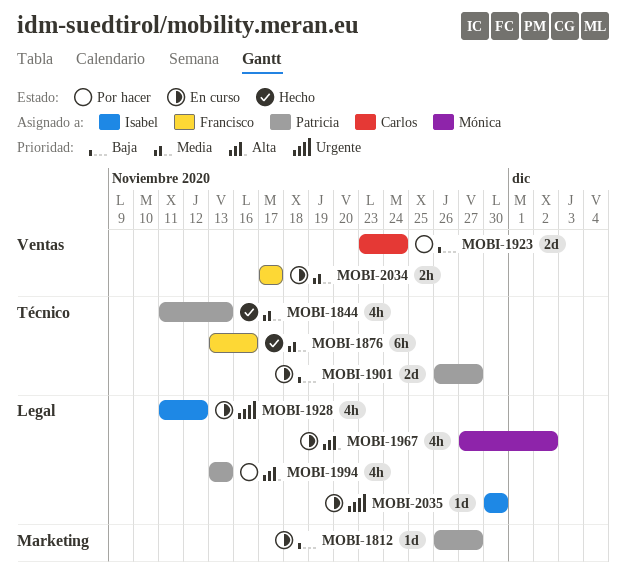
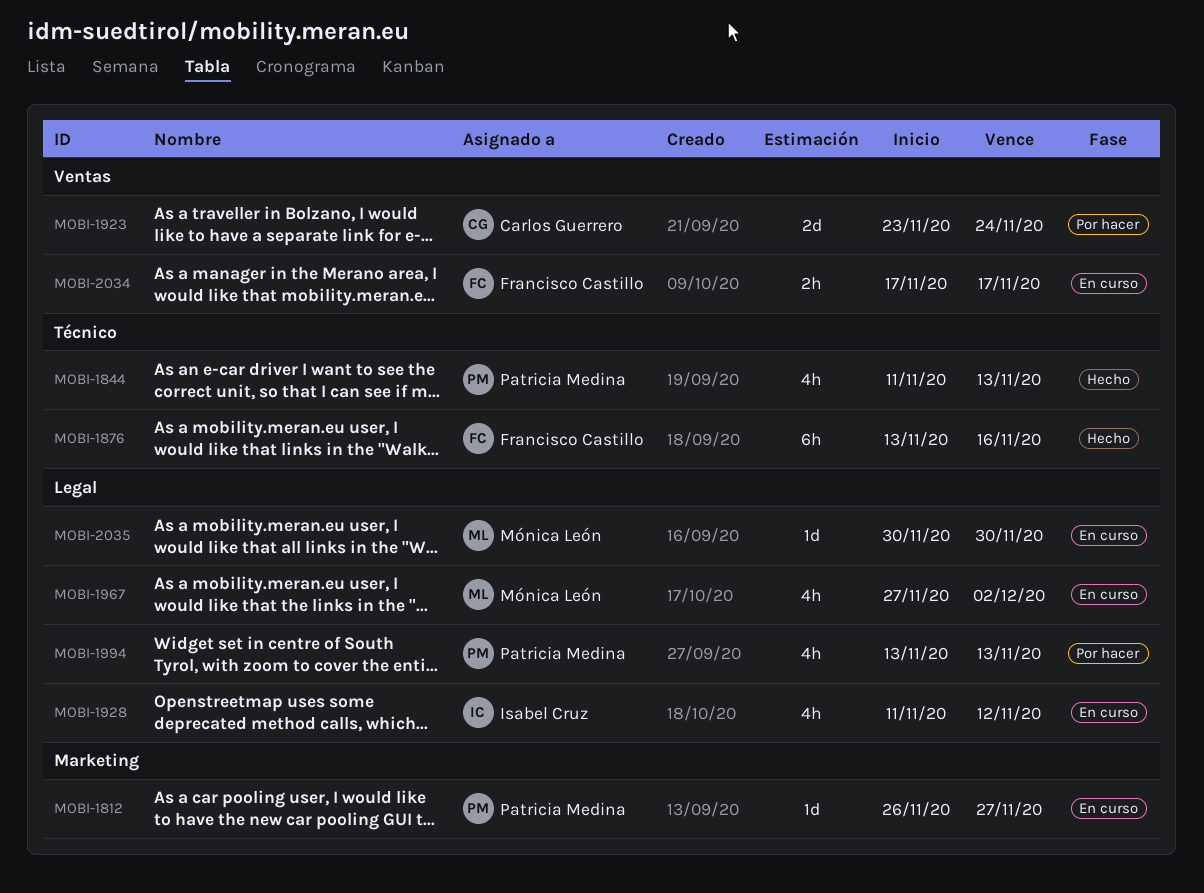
MOBI-1901: present -> none
MOBI-2035, owner: Isabel Cruz -> Mónica León

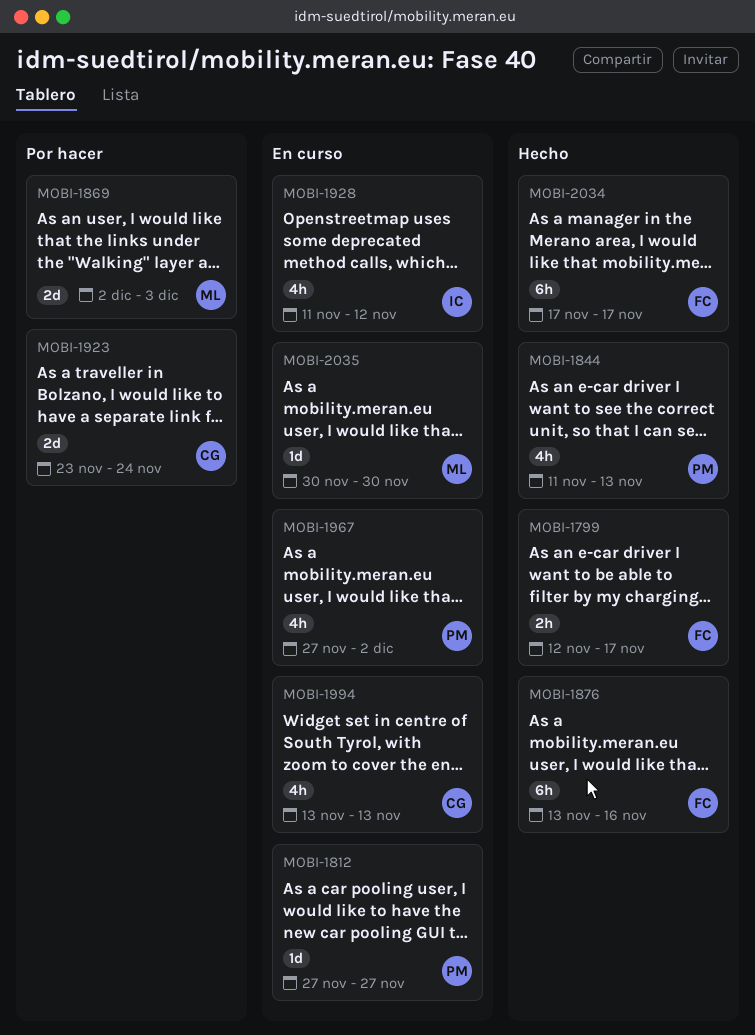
MOBI-1799: none -> present
MOBI-1812, start: Nov 26 -> Nov 27
MOBI-1869: none -> present
MOBI-1967, owner: Mónica León -> Patricia Medina
MOBI-1994, status: Por hacer -> En curso
MOBI-1994, owner: Patricia Medina -> Carlos Guerrero
MOBI-2034, status: En curso -> Hecho
MOBI-2034, estimate: 2h -> 6h

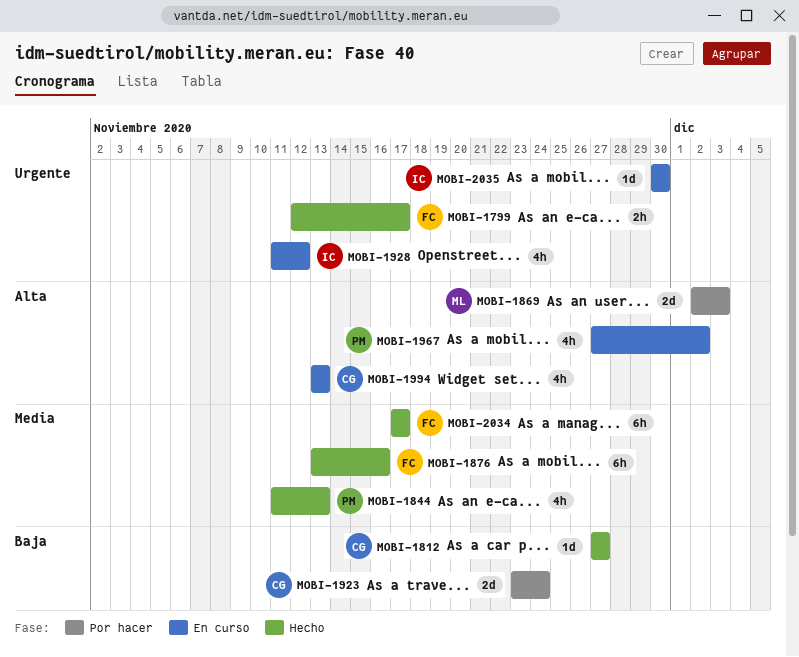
MOBI-1812, status: En curso -> Hecho
MOBI-1812, owner: PM -> CG
MOBI-2035, owner: ML -> IC

